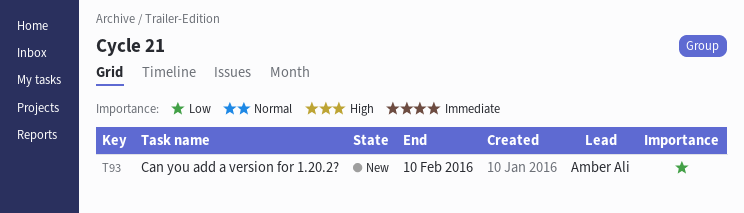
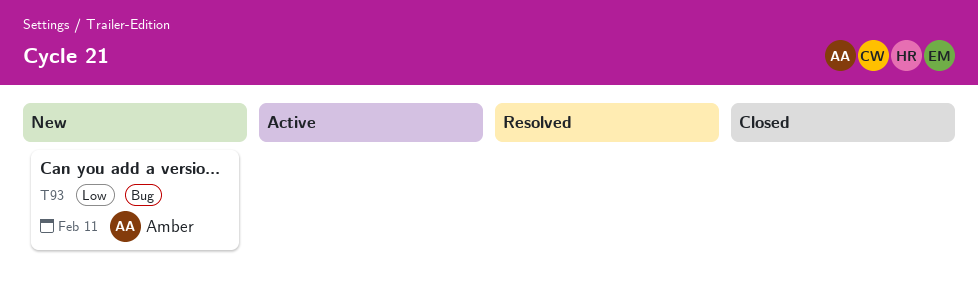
T93, due: Feb 10 -> Feb 11

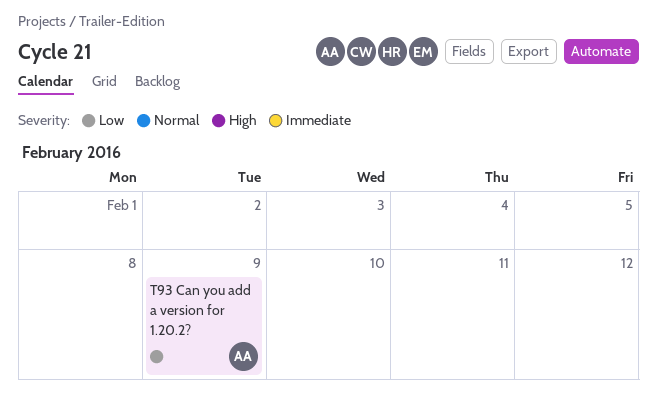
T93, due: Feb 11 -> Feb 9

